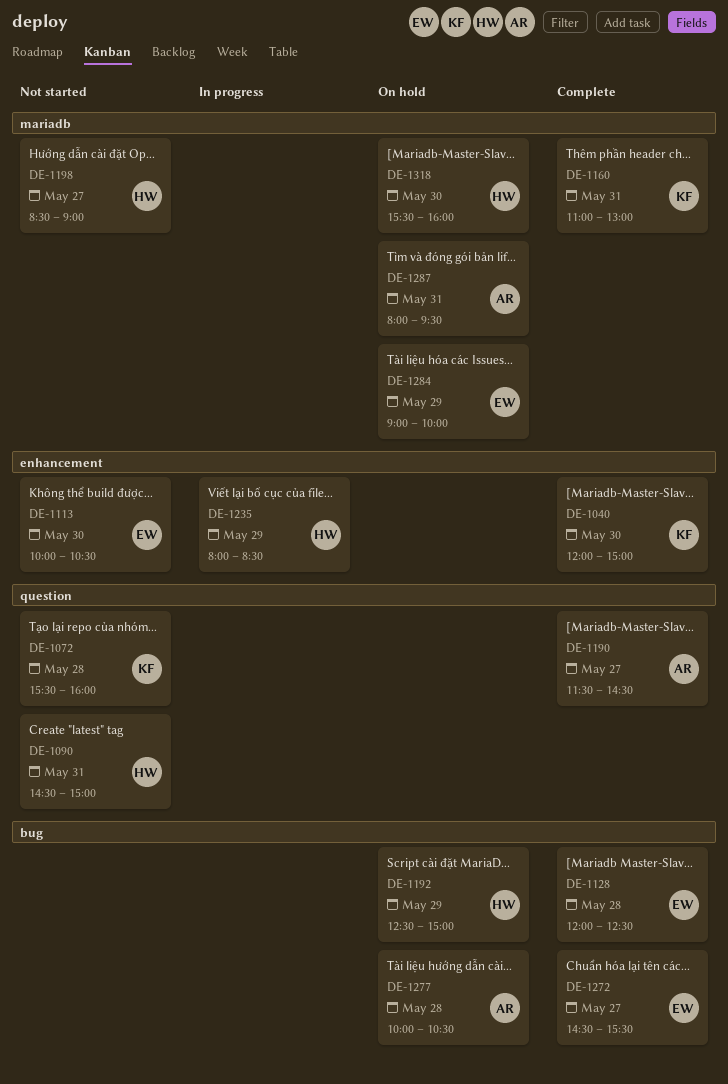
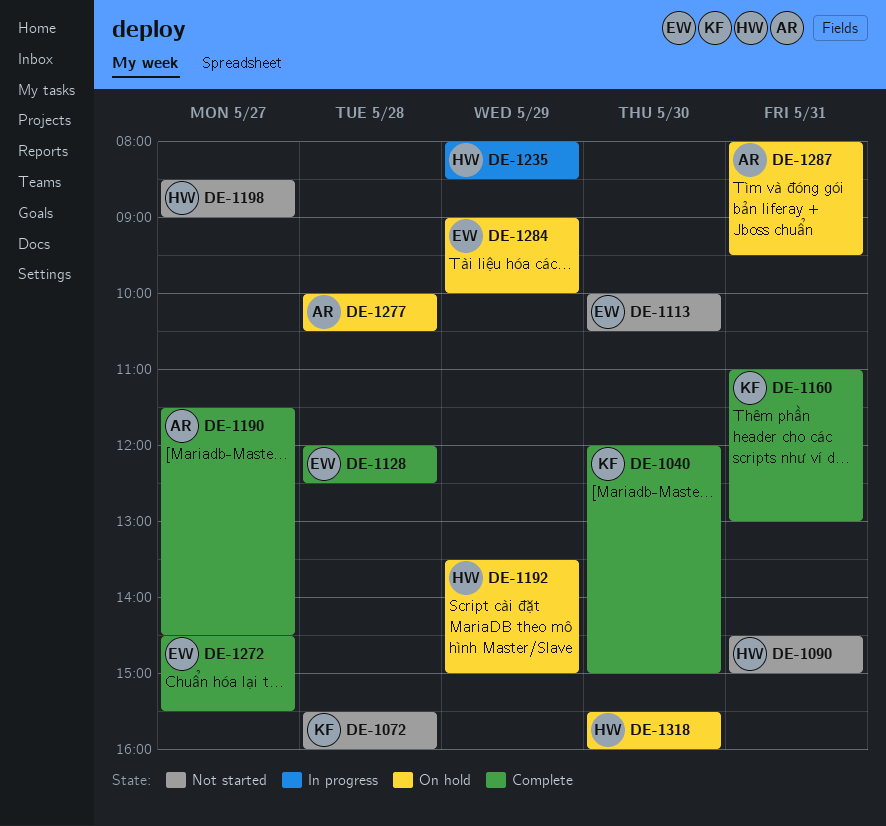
DE-1192, begins: 12:30 -> 13:30

